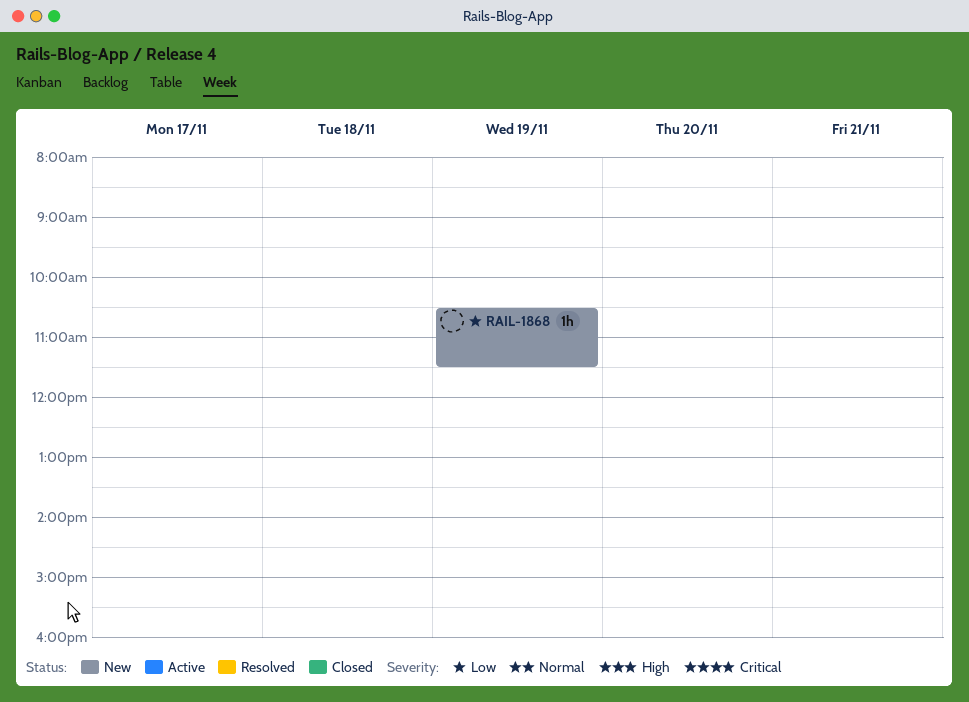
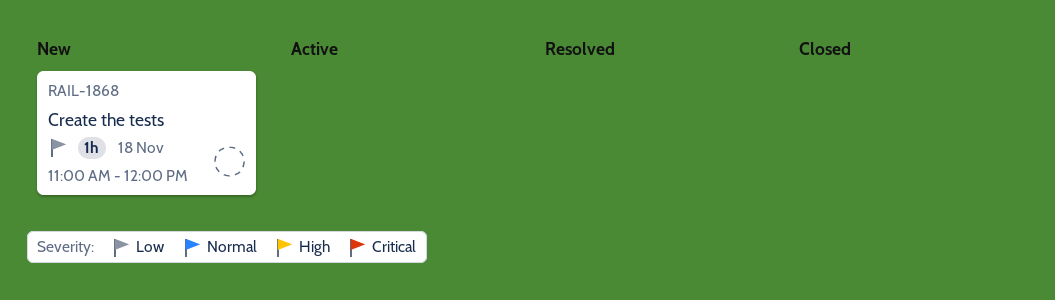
RAIL-1868, day: Nov 19 -> Nov 18
RAIL-1868, begins: 10:30 -> 11:00
RAIL-1868, ends: 11:30 -> 12:00

